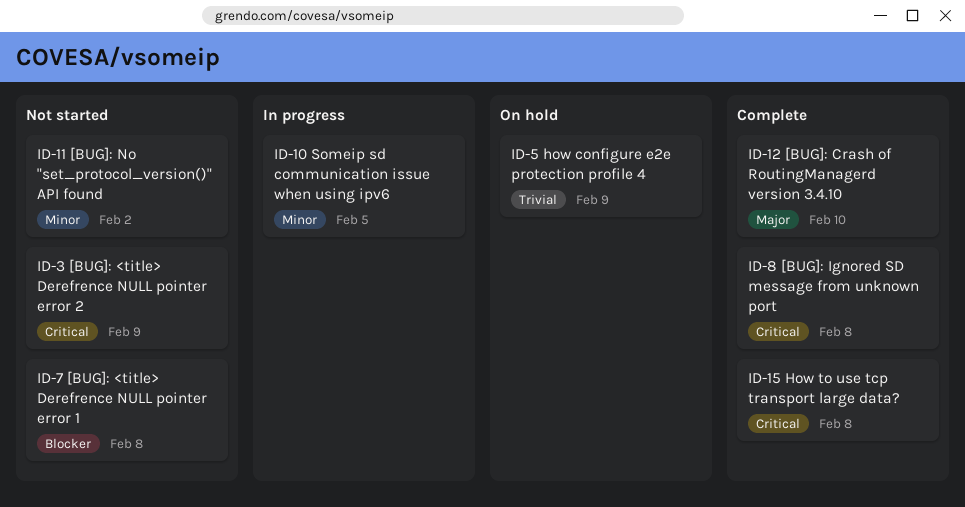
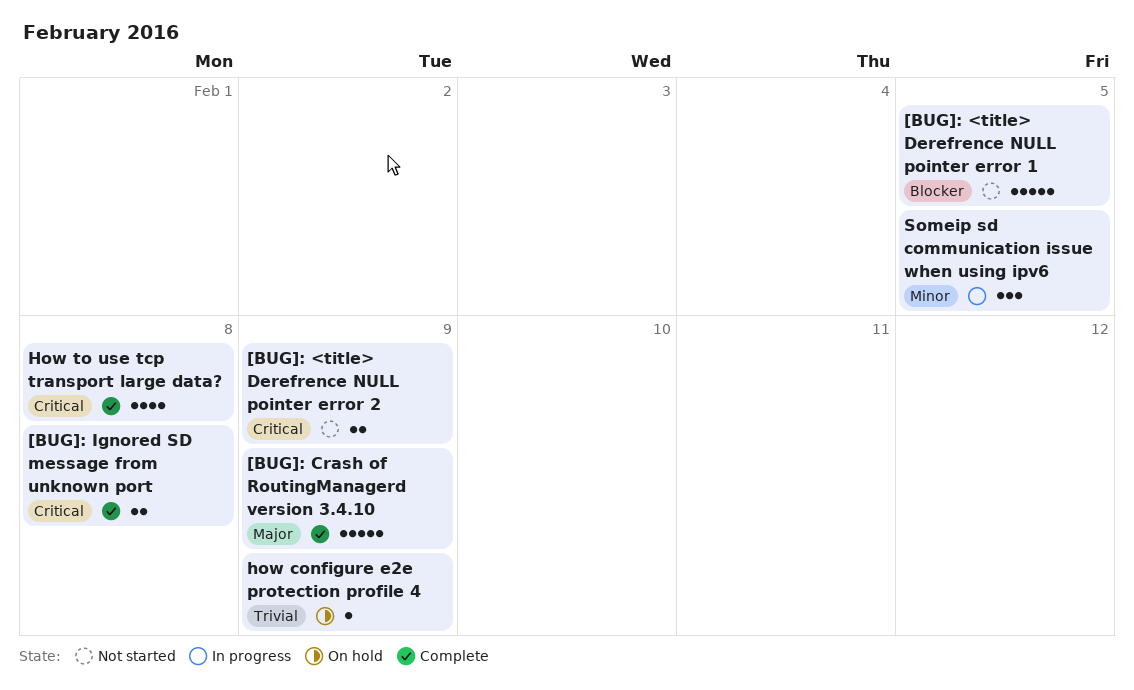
[BUG]: <title> Derefrence NULL pointer error 1, due: Feb 8 -> Feb 5
[BUG]: Crash of RoutingManagerd version 3.4.10, due: Feb 10 -> Feb 9
[BUG]: No "set_protocol_version()" API found: present -> none

